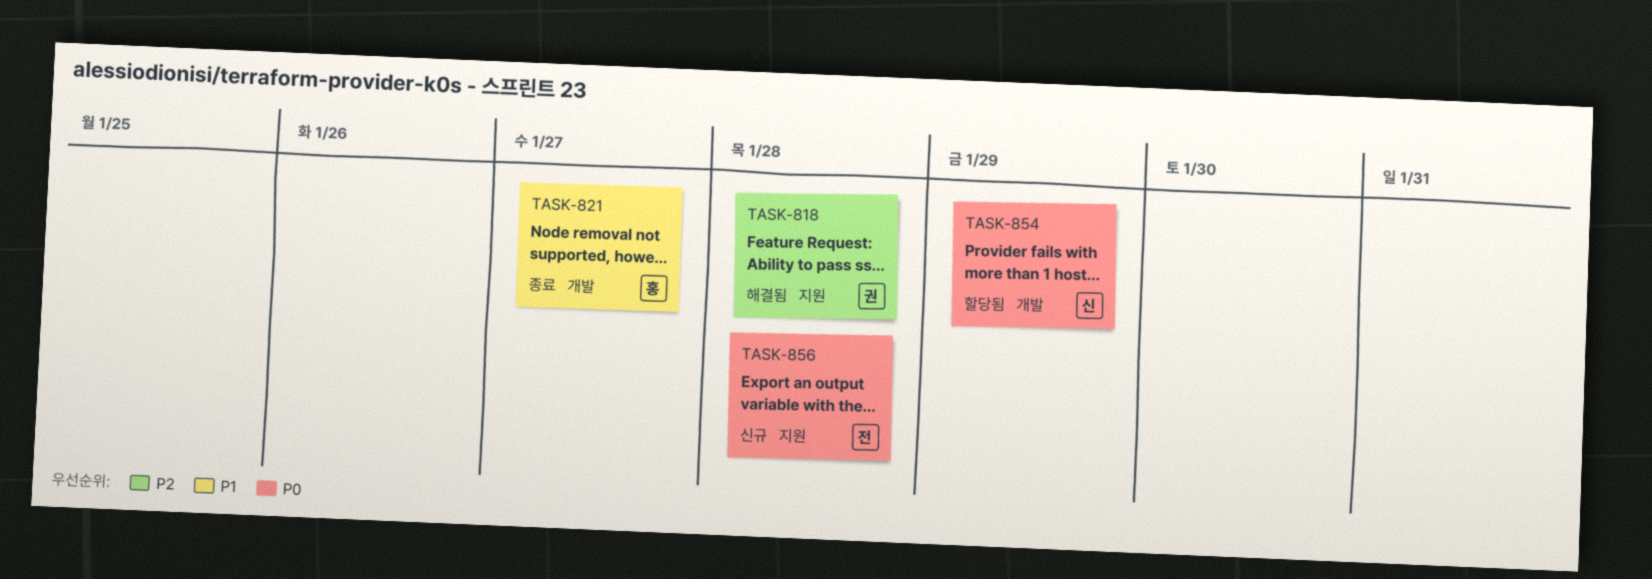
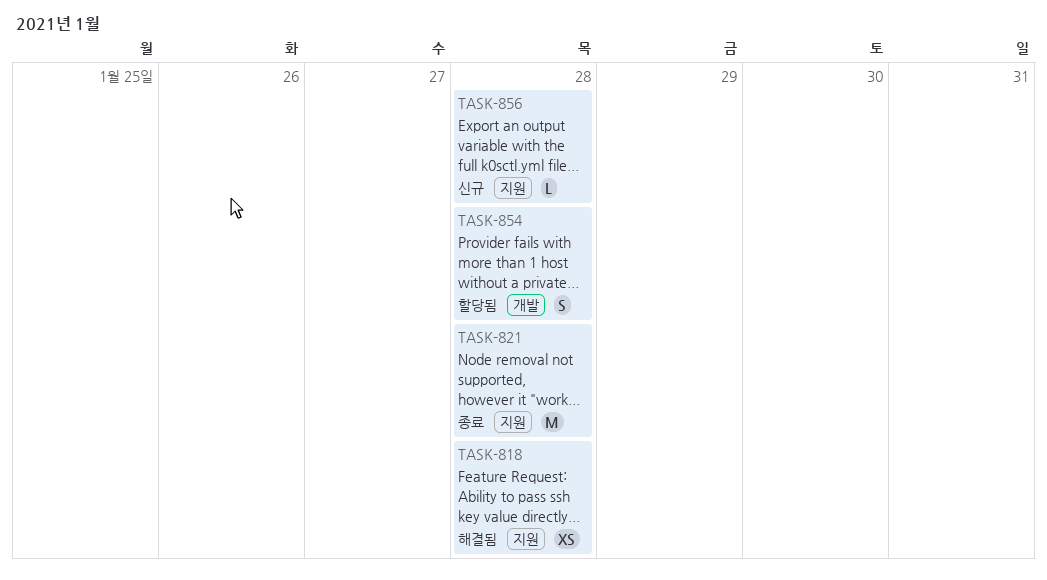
TASK-821, label: 개발 -> 지원
TASK-821, due: Jan 27 -> Jan 28
TASK-854, due: Jan 29 -> Jan 28

